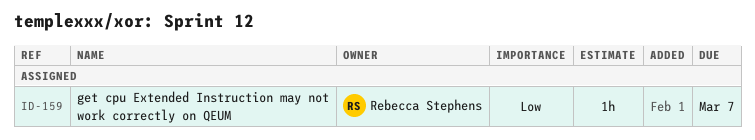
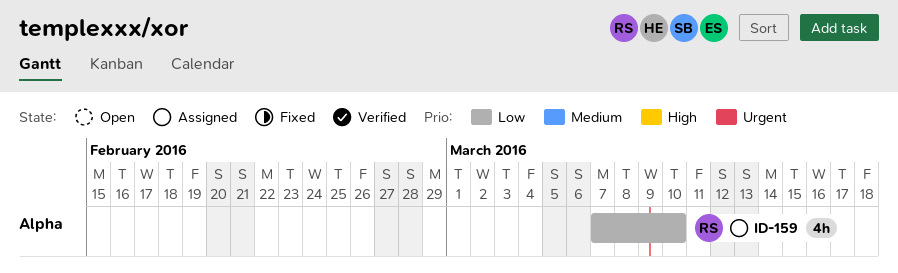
ID-159, estimate: 1h -> 4h
ID-159, due: Mar 7 -> Mar 10

